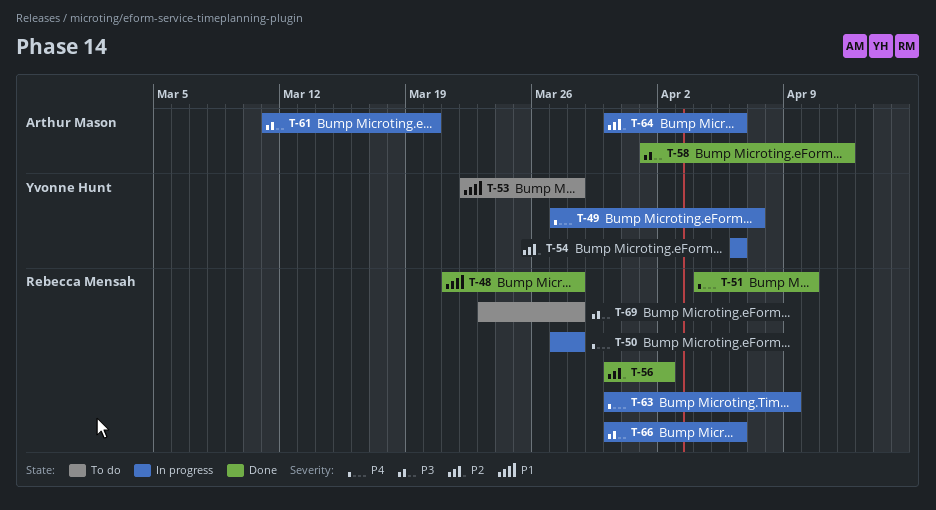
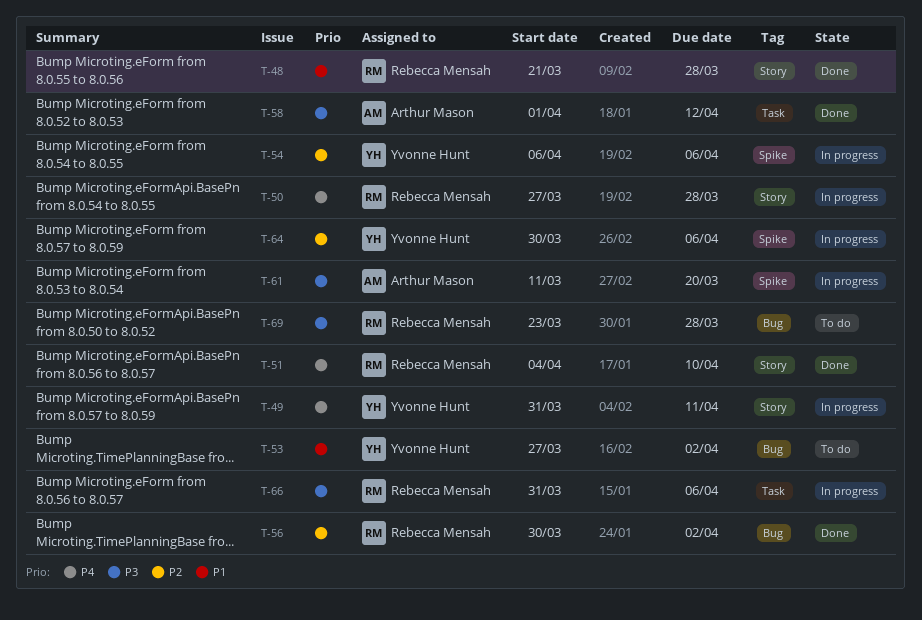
T-49, start: Mar 27 -> Mar 31
T-49, due: Apr 7 -> Apr 11
T-53, start: Mar 22 -> Mar 27
T-53, due: Mar 28 -> Apr 2
T-63: present -> none
T-64, owner: Arthur Mason -> Yvonne Hunt
T-66, start: Mar 30 -> Mar 31

